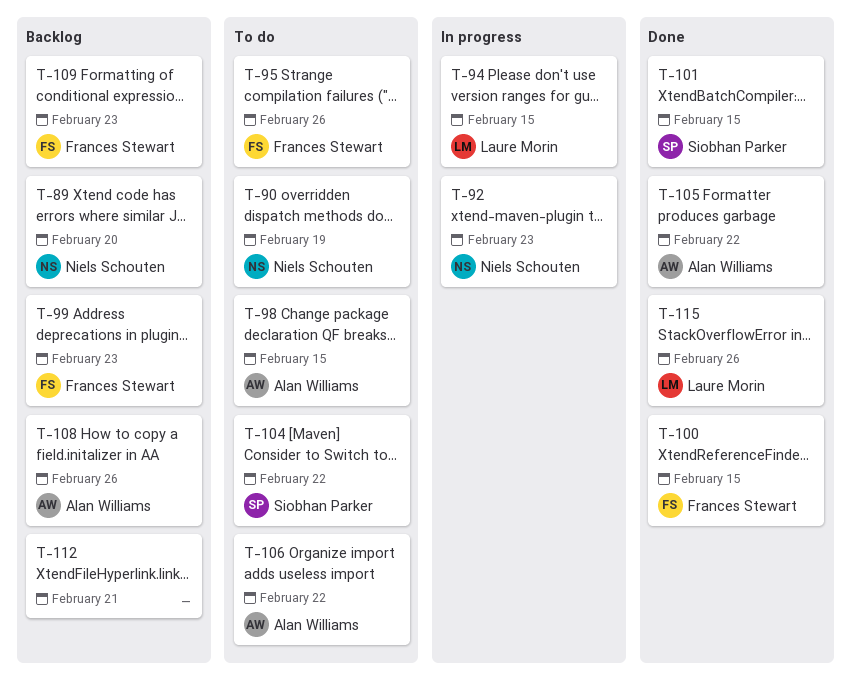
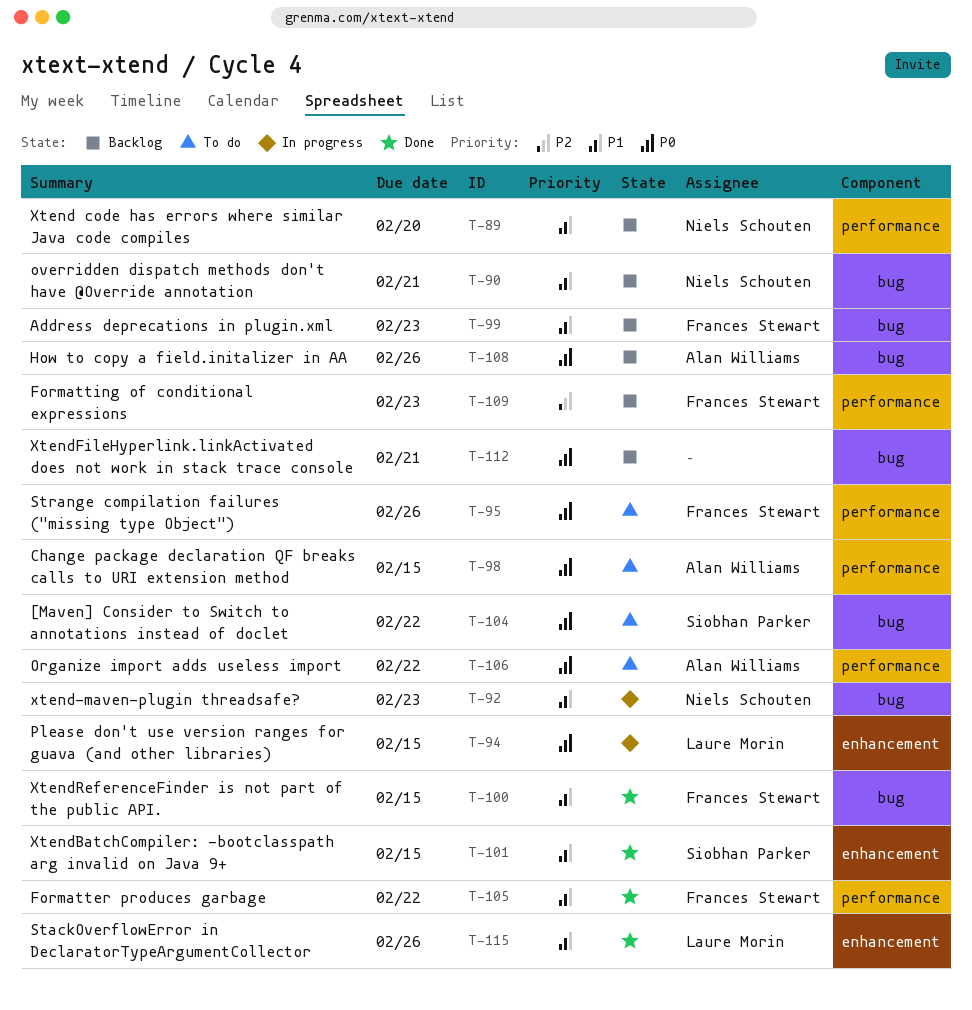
T-90, status: To do -> Backlog
T-90, due: Feb 19 -> Feb 21
T-105, owner: Alan Williams -> Frances Stewart

